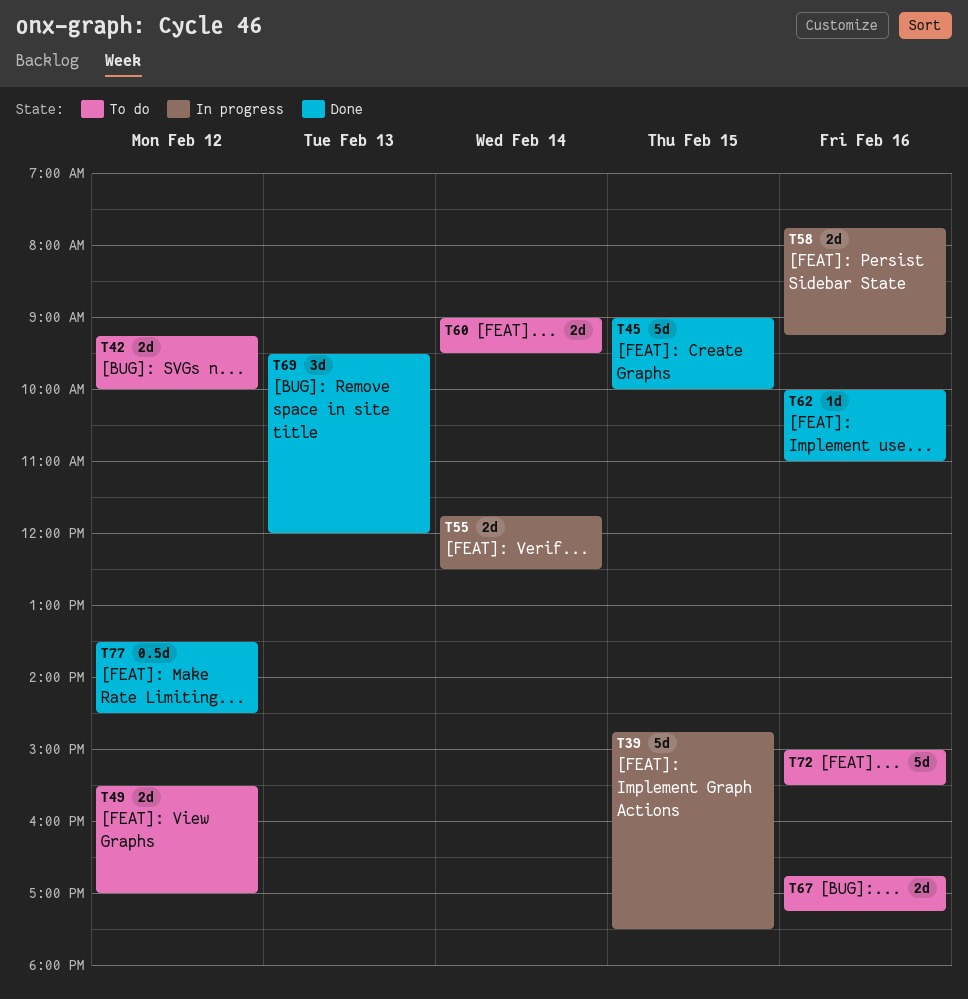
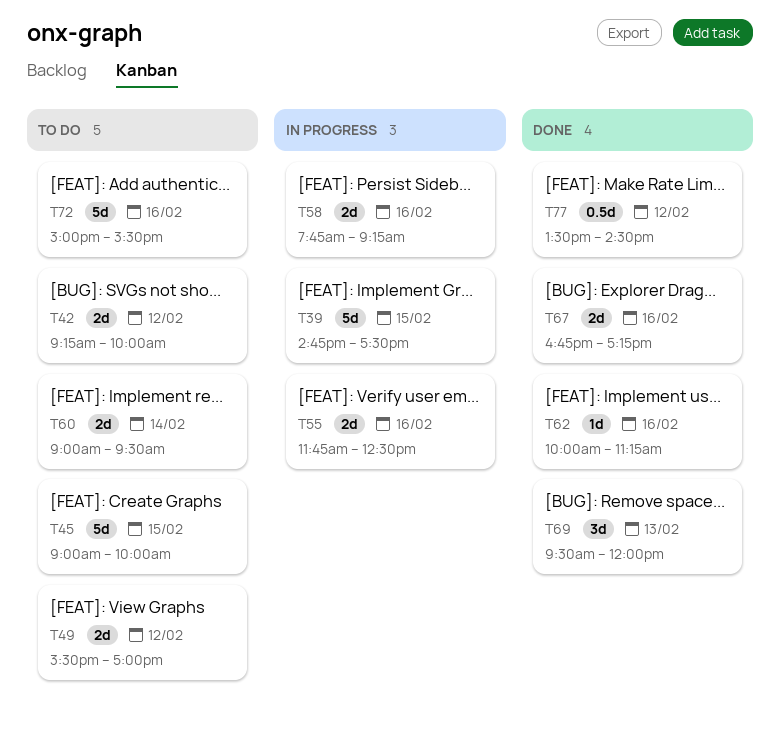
T45, status: Done -> To do
T55, day: Feb 14 -> Feb 16
T62, ends: 11:00 -> 11:15
T67, status: To do -> Done

